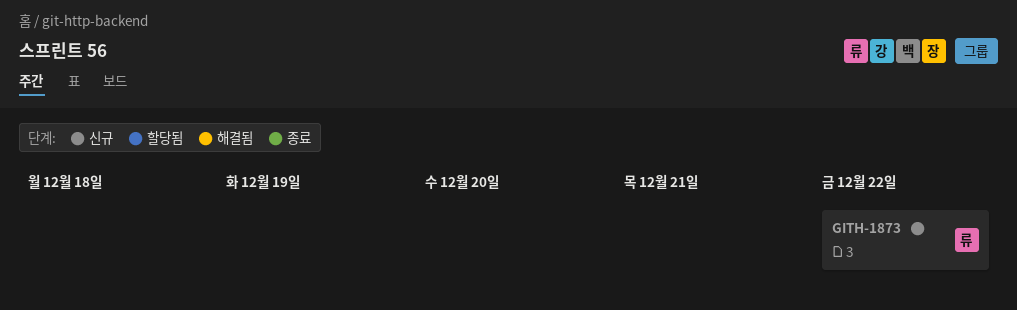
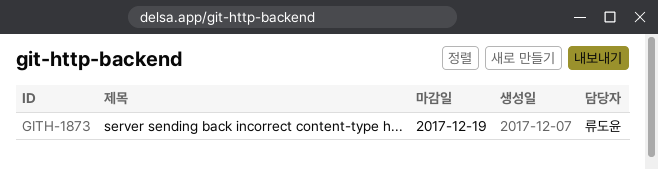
GITH-1873, due: Dec 22 -> Dec 19

